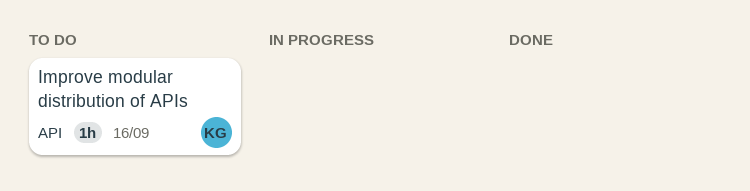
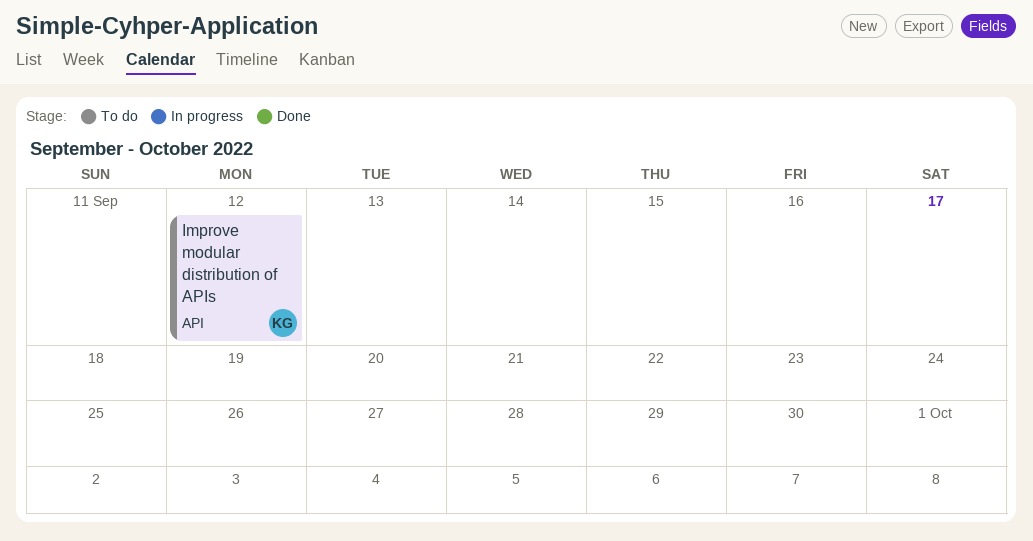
Improve modular distribution of APIs, due: Sep 16 -> Sep 12

